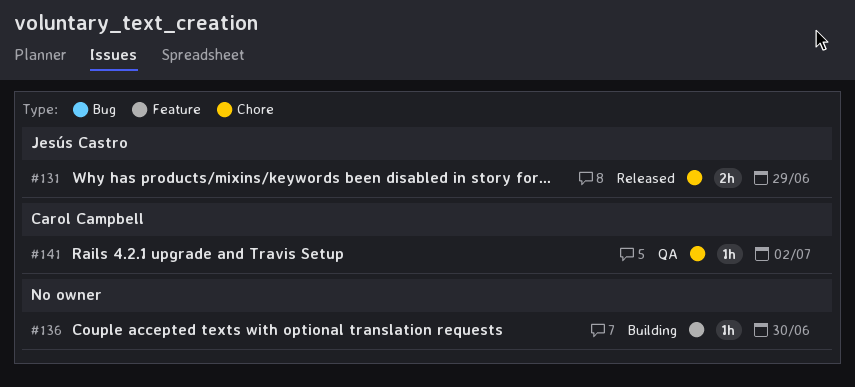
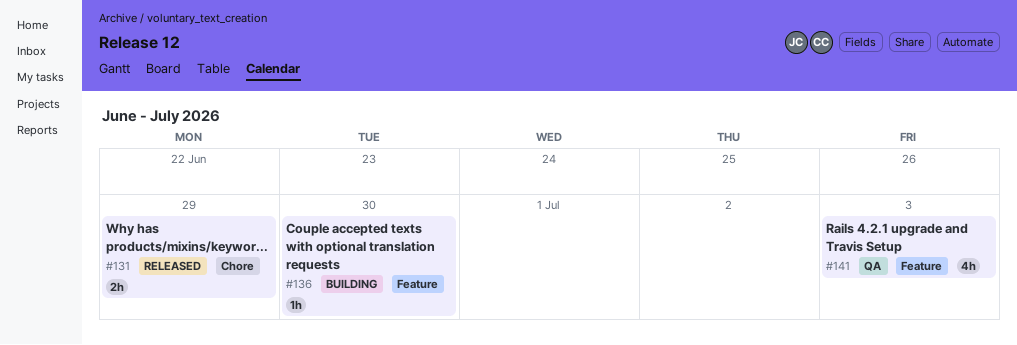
#141, label: Chore -> Feature
#141, estimate: 1h -> 4h
#141, due: Jul 2 -> Jul 3

